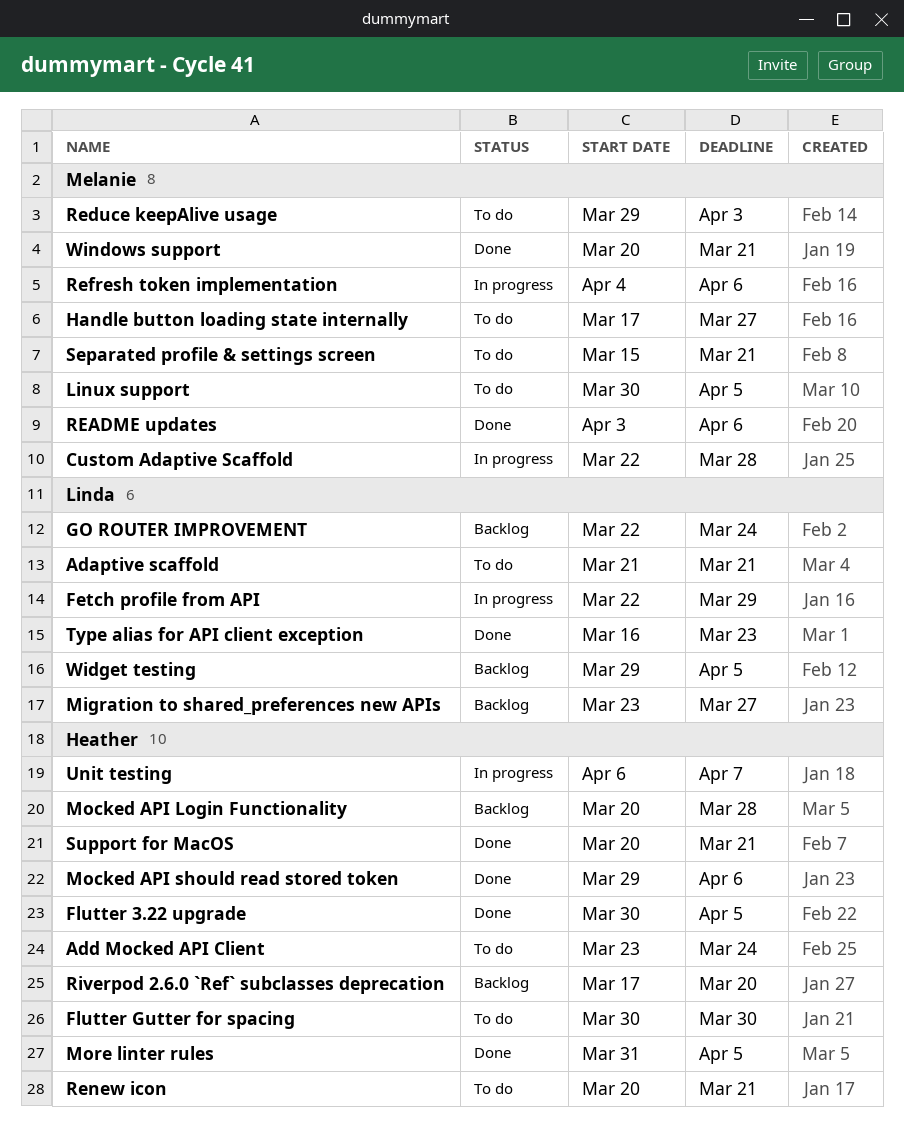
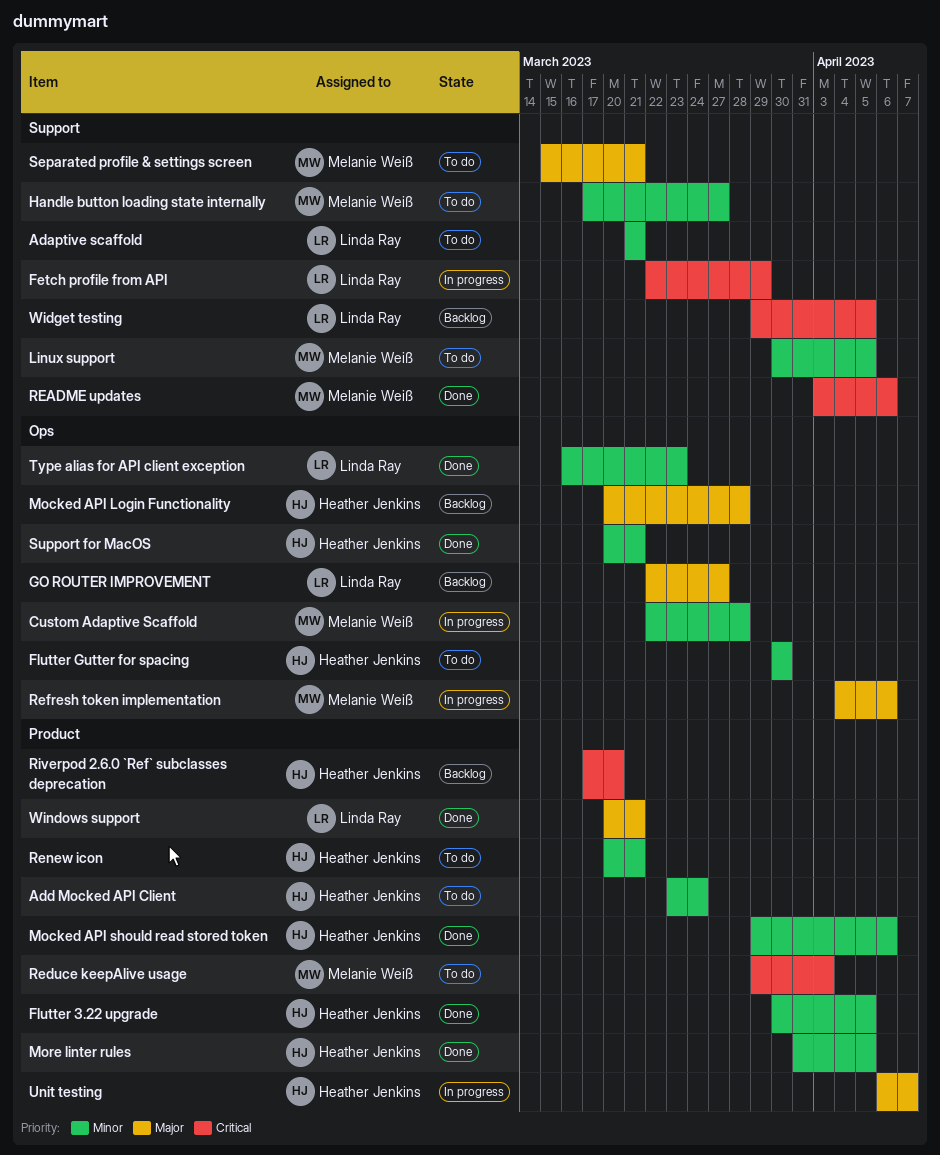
GO ROUTER IMPROVEMENT, due: Mar 24 -> Mar 27
Migration to shared_preferences new APIs: present -> none
Windows support, owner: Melanie Weiß -> Linda Ray

